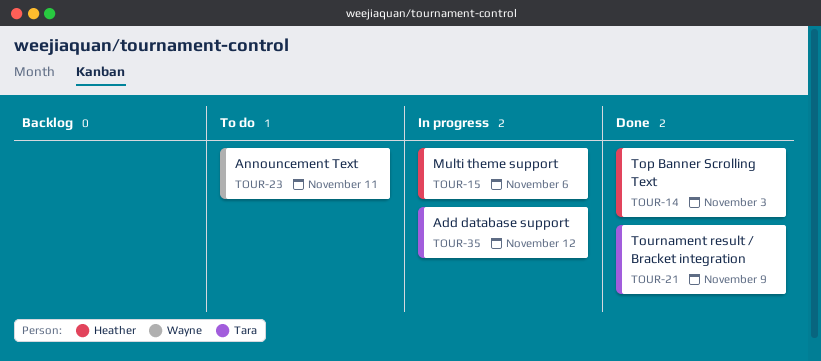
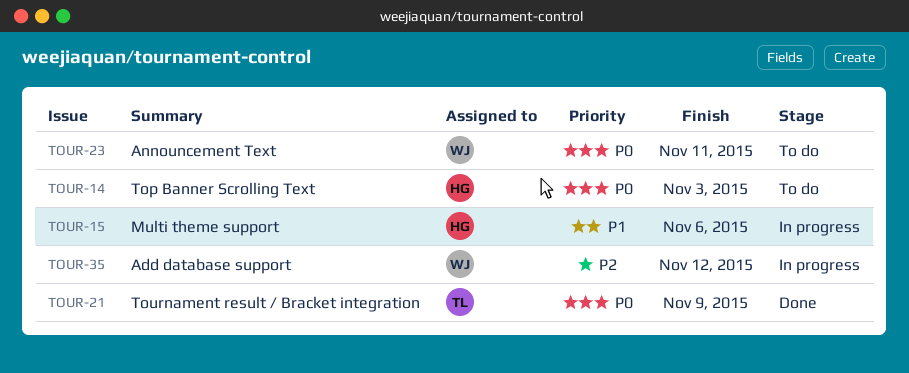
TOUR-14, status: Done -> To do
TOUR-35, owner: Tara -> Wayne

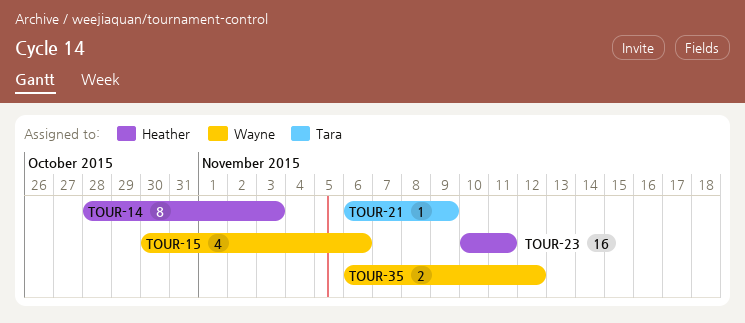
TOUR-15, owner: Heather -> Wayne
TOUR-23, owner: Wayne -> Heather

